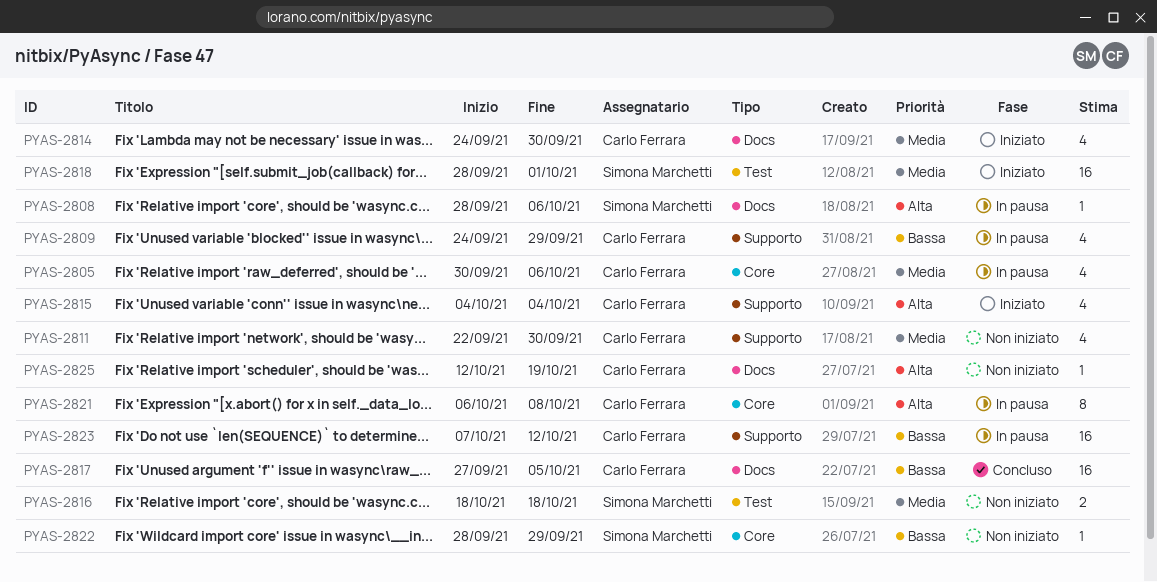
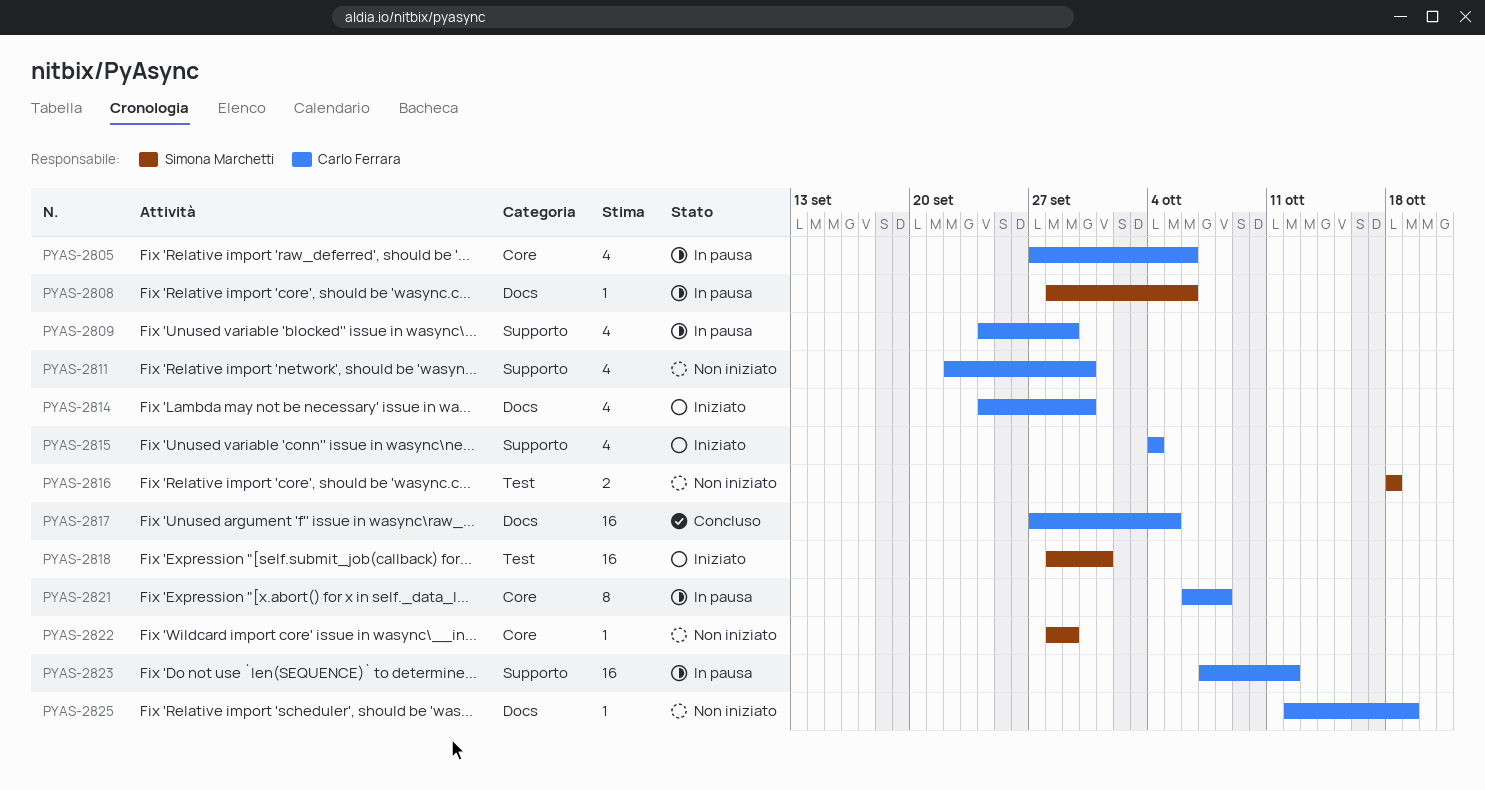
PYAS-2805, start: Sep 30 -> Sep 27

